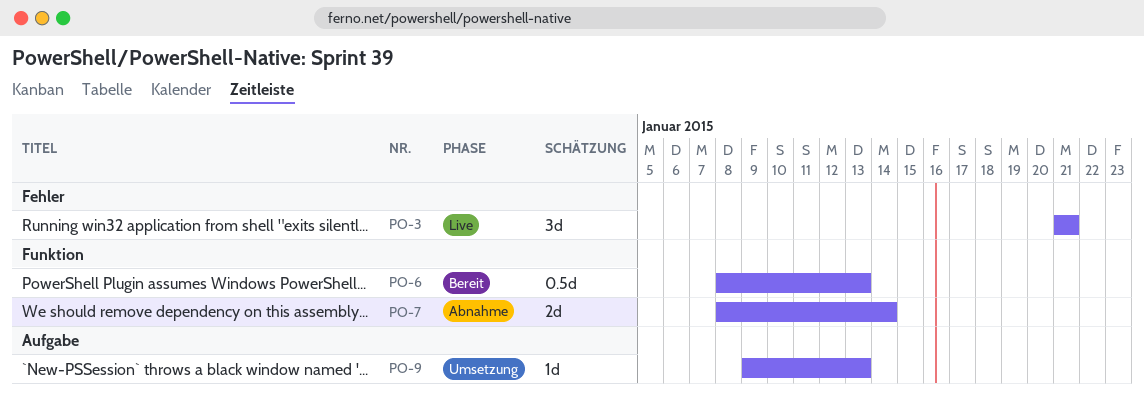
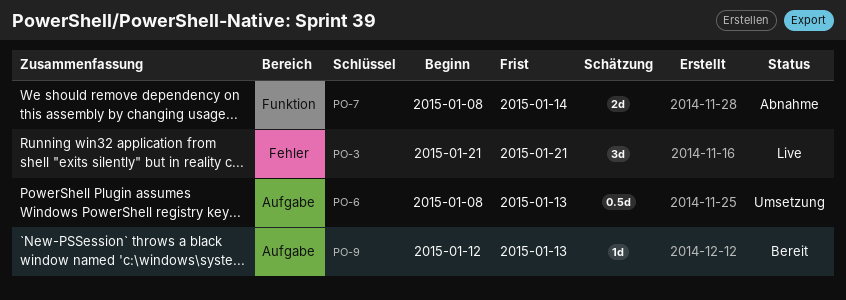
PO-6, status: Bereit -> Umsetzung
PO-6, label: Funktion -> Aufgabe
PO-9, status: Umsetzung -> Bereit
PO-9, start: Jan 9 -> Jan 12

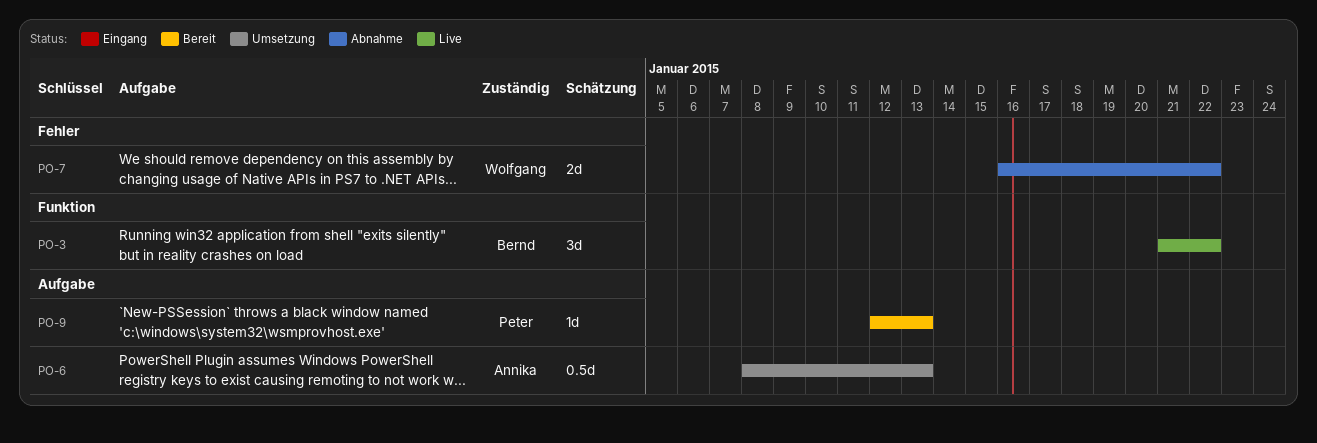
PO-3, label: Fehler -> Funktion
PO-3, due: Jan 21 -> Jan 22
PO-7, label: Funktion -> Fehler
PO-7, start: Jan 8 -> Jan 16
PO-7, due: Jan 14 -> Jan 22

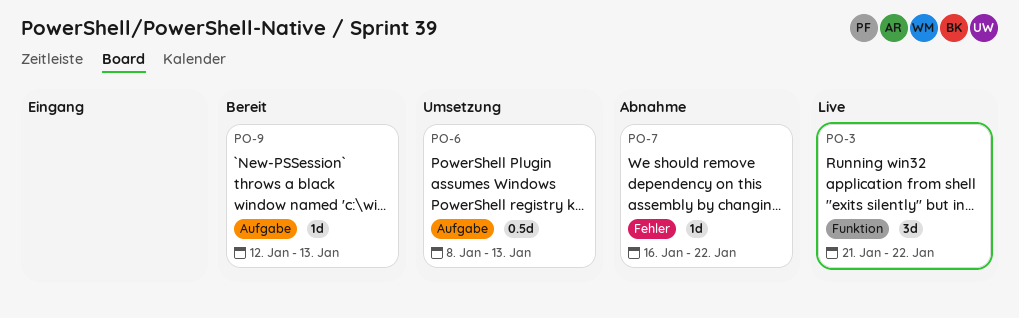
PO-7, estimate: 2d -> 1d

